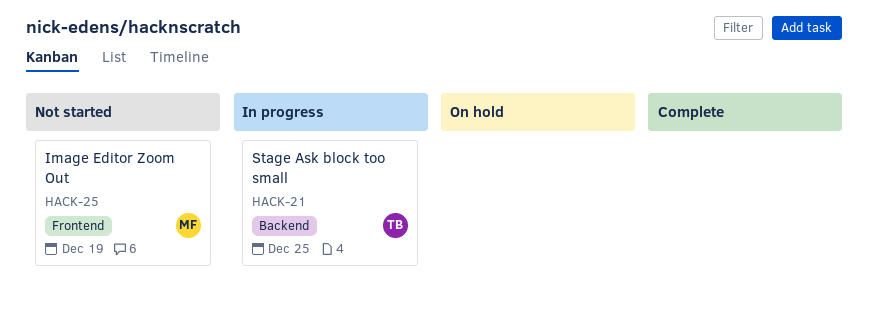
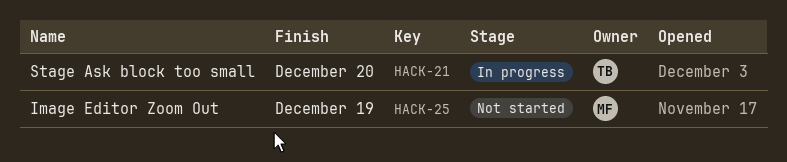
HACK-21, due: Dec 25 -> Dec 20

